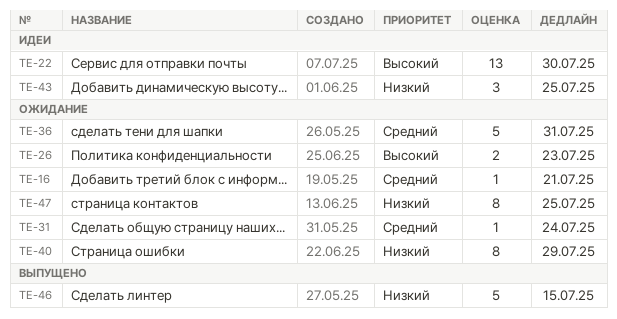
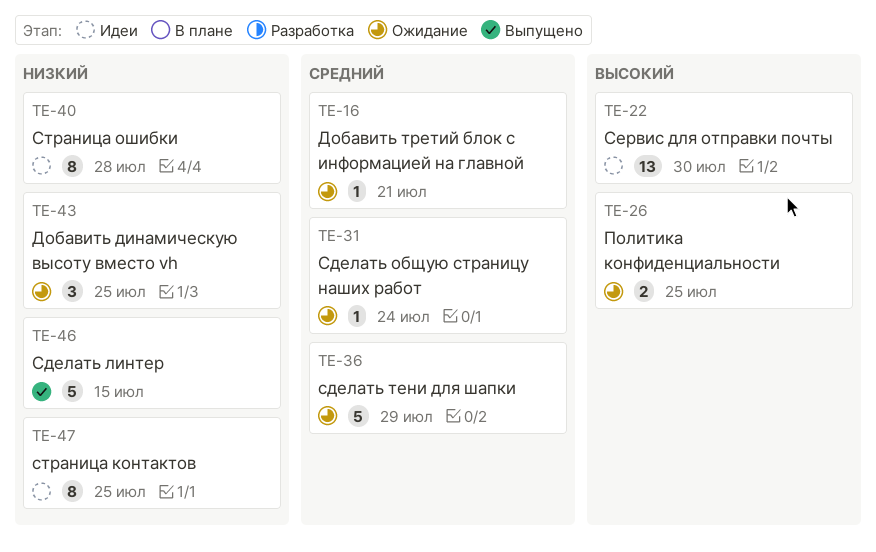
TE-26, due: Jul 23 -> Jul 25
TE-36, due: Jul 31 -> Jul 29
TE-40, status: Ожидание -> Идеи
TE-40, due: Jul 29 -> Jul 28
TE-43, status: Идеи -> Ожидание
TE-47, status: Ожидание -> Идеи

